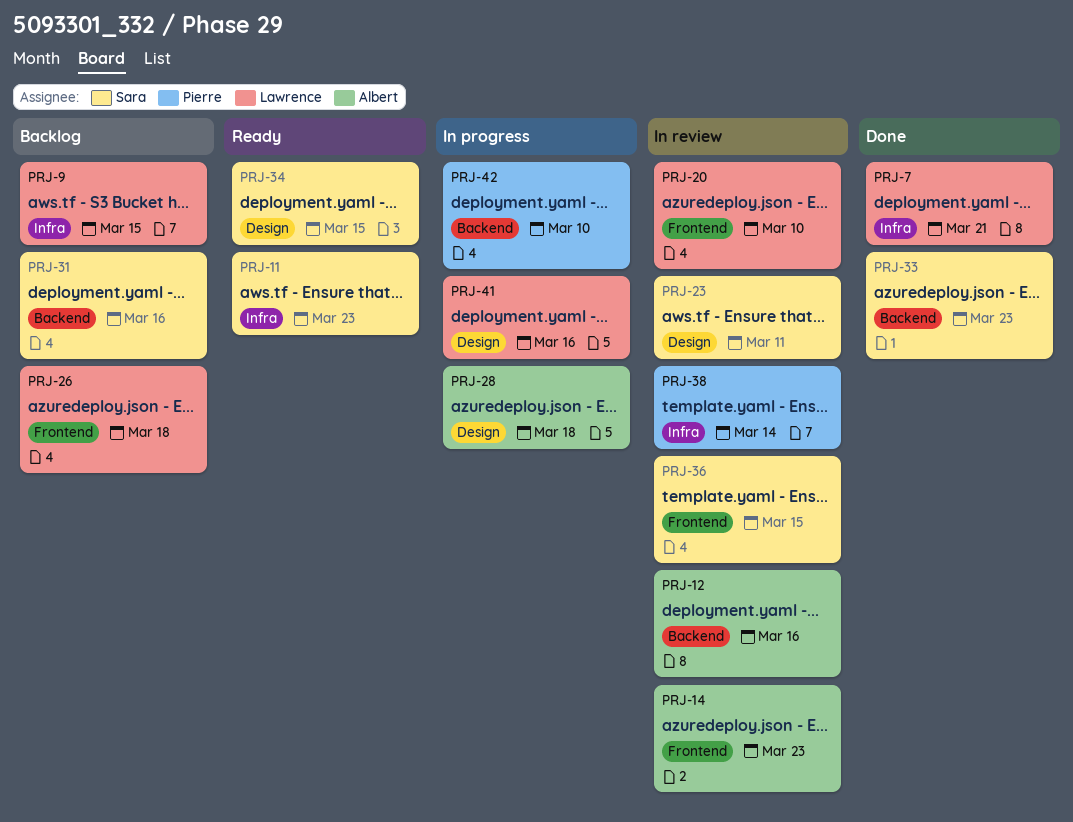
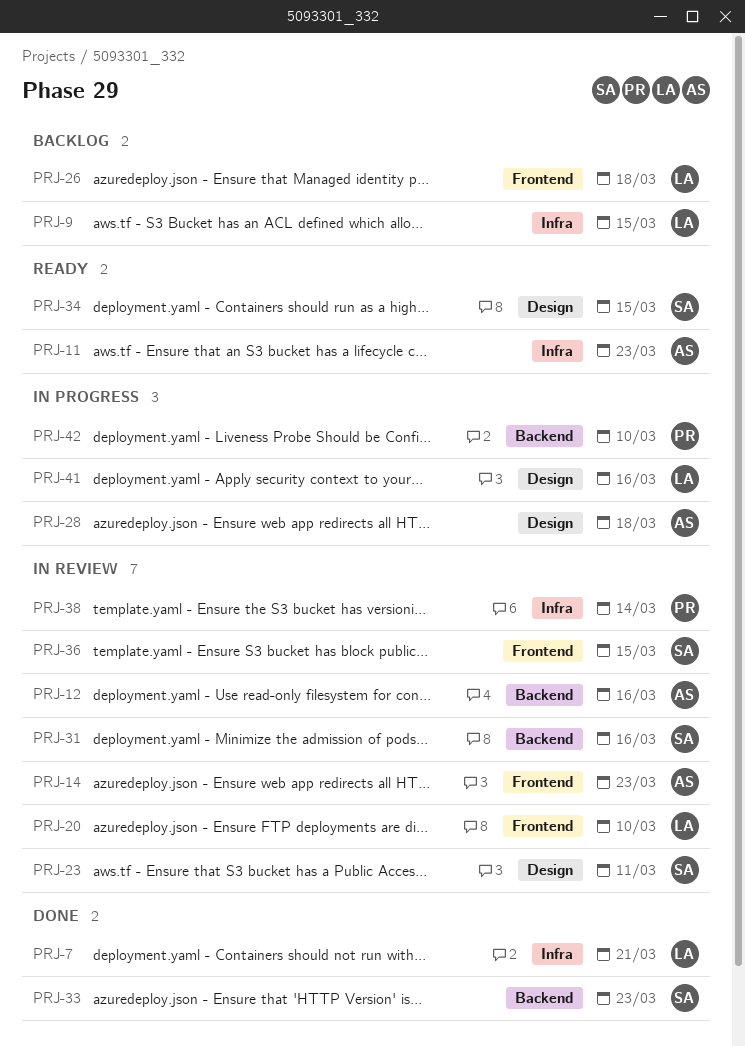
PRJ-11, owner: Sara -> Albert
PRJ-31, status: Backlog -> In review

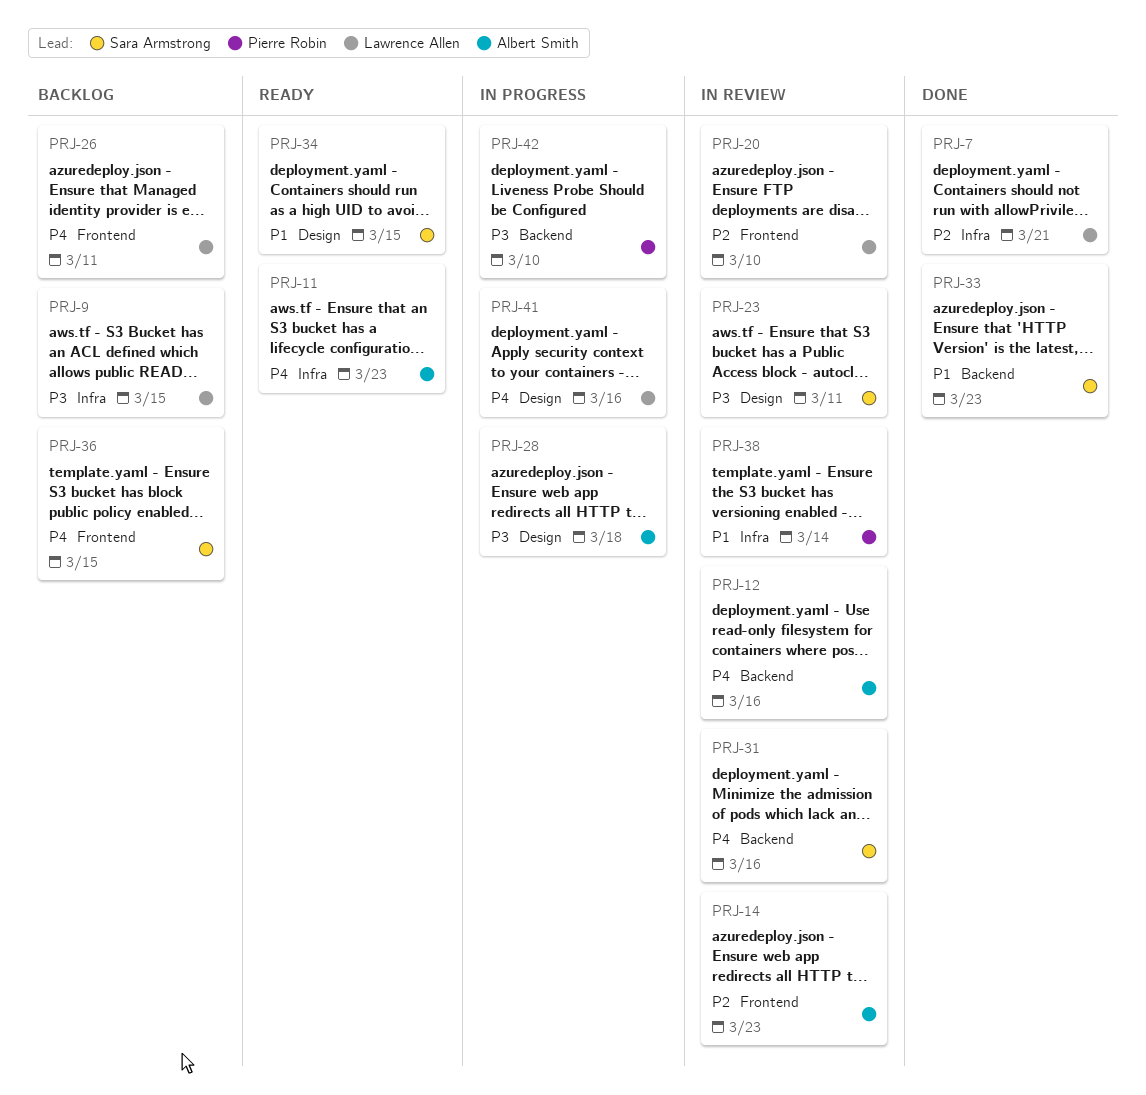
PRJ-26, due: Mar 18 -> Mar 11
PRJ-36, status: In review -> Backlog

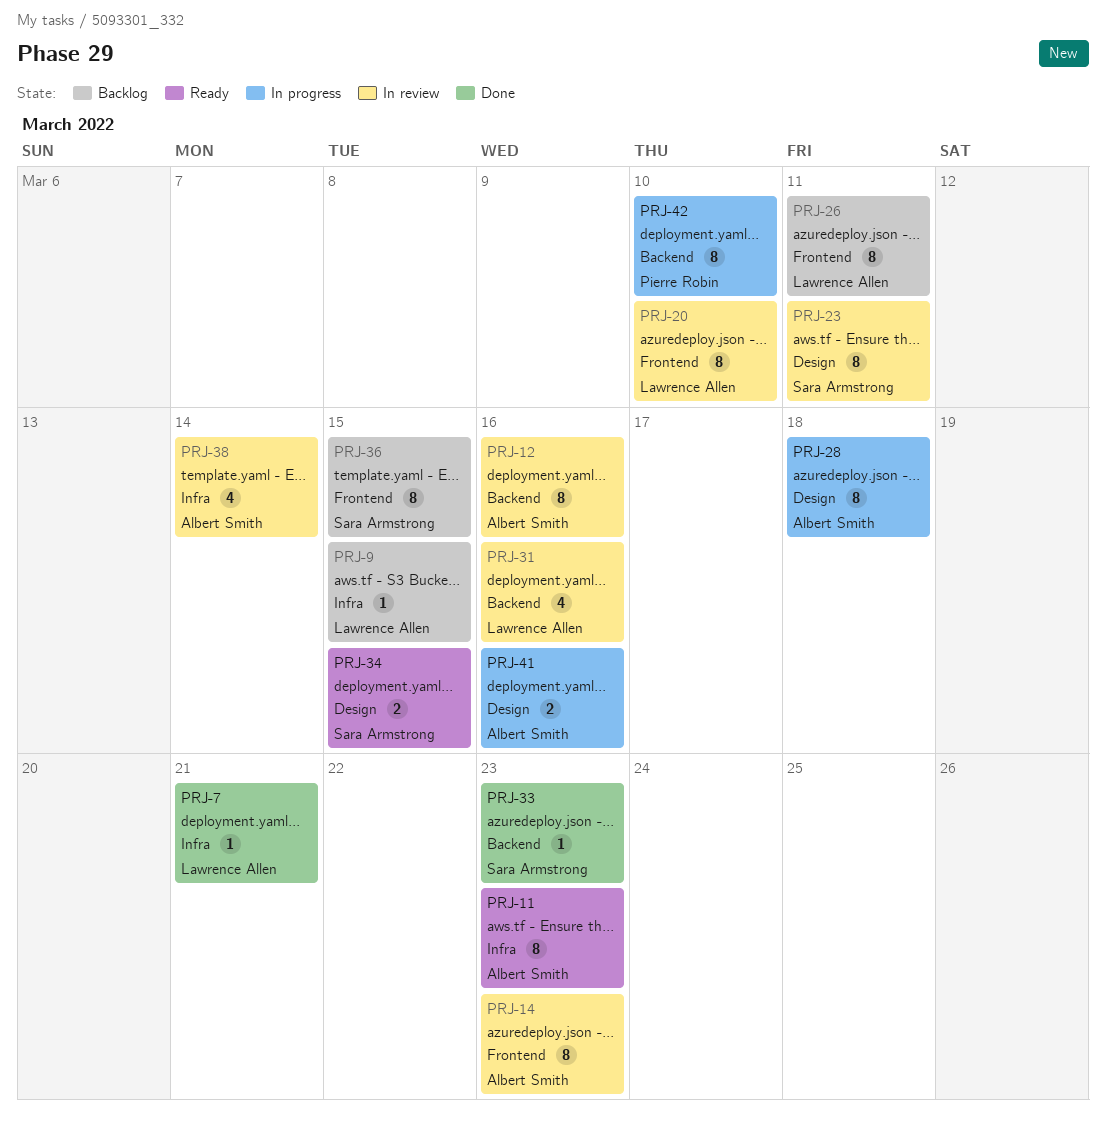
PRJ-31, owner: Sara Armstrong -> Lawrence Allen
PRJ-38, owner: Pierre Robin -> Albert Smith
PRJ-41, owner: Lawrence Allen -> Albert Smith

